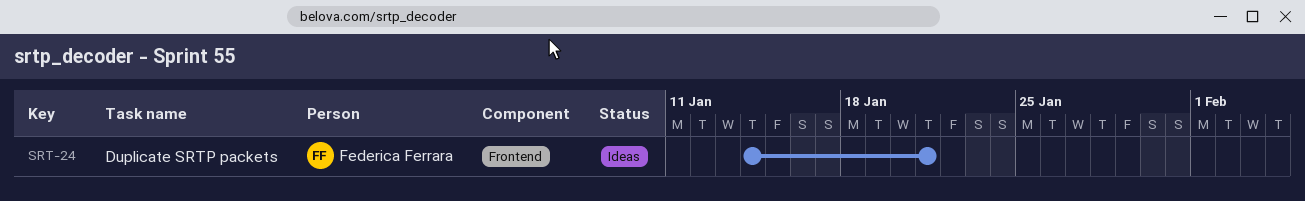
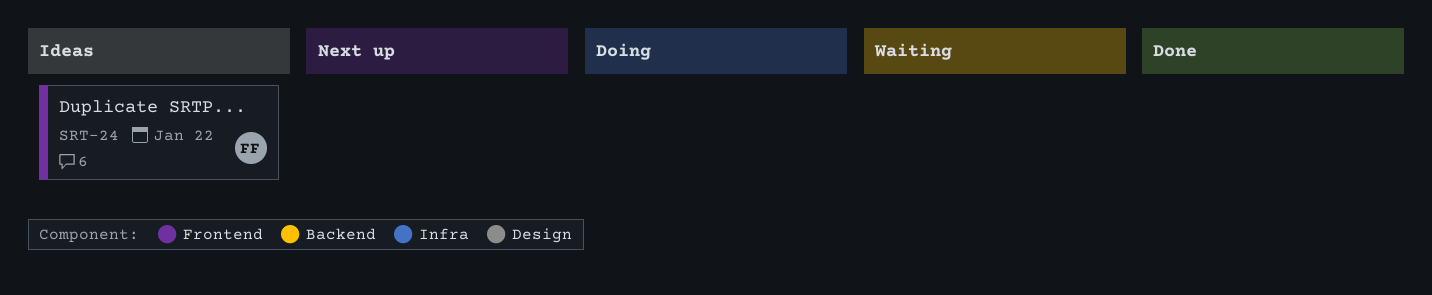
SRT-24, due: Jan 21 -> Jan 22

